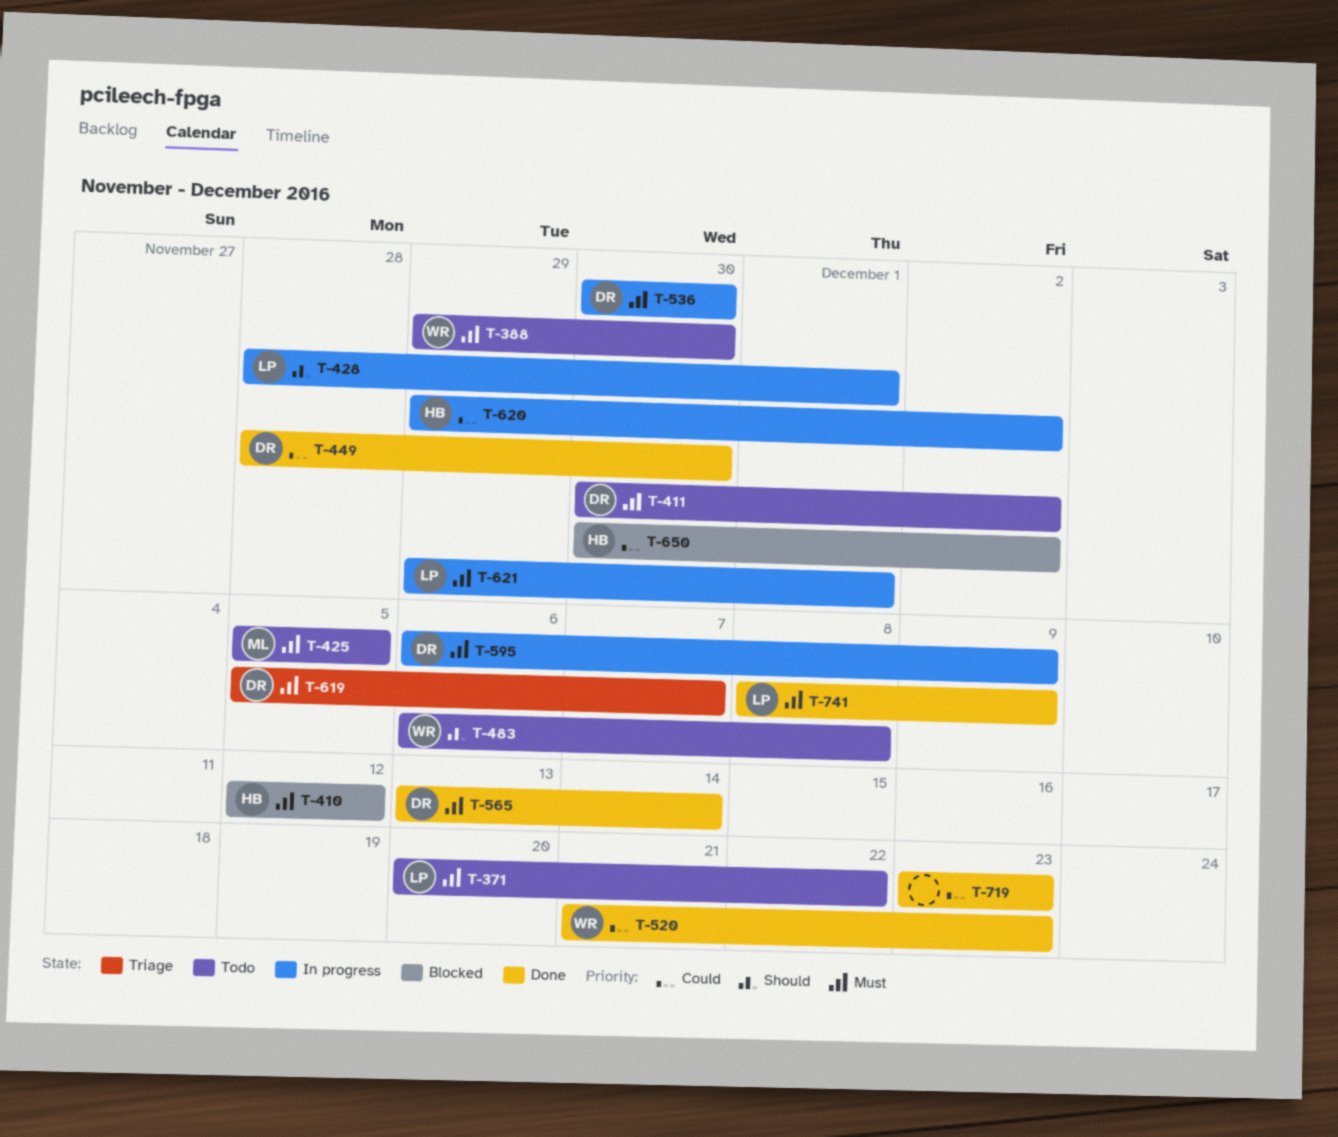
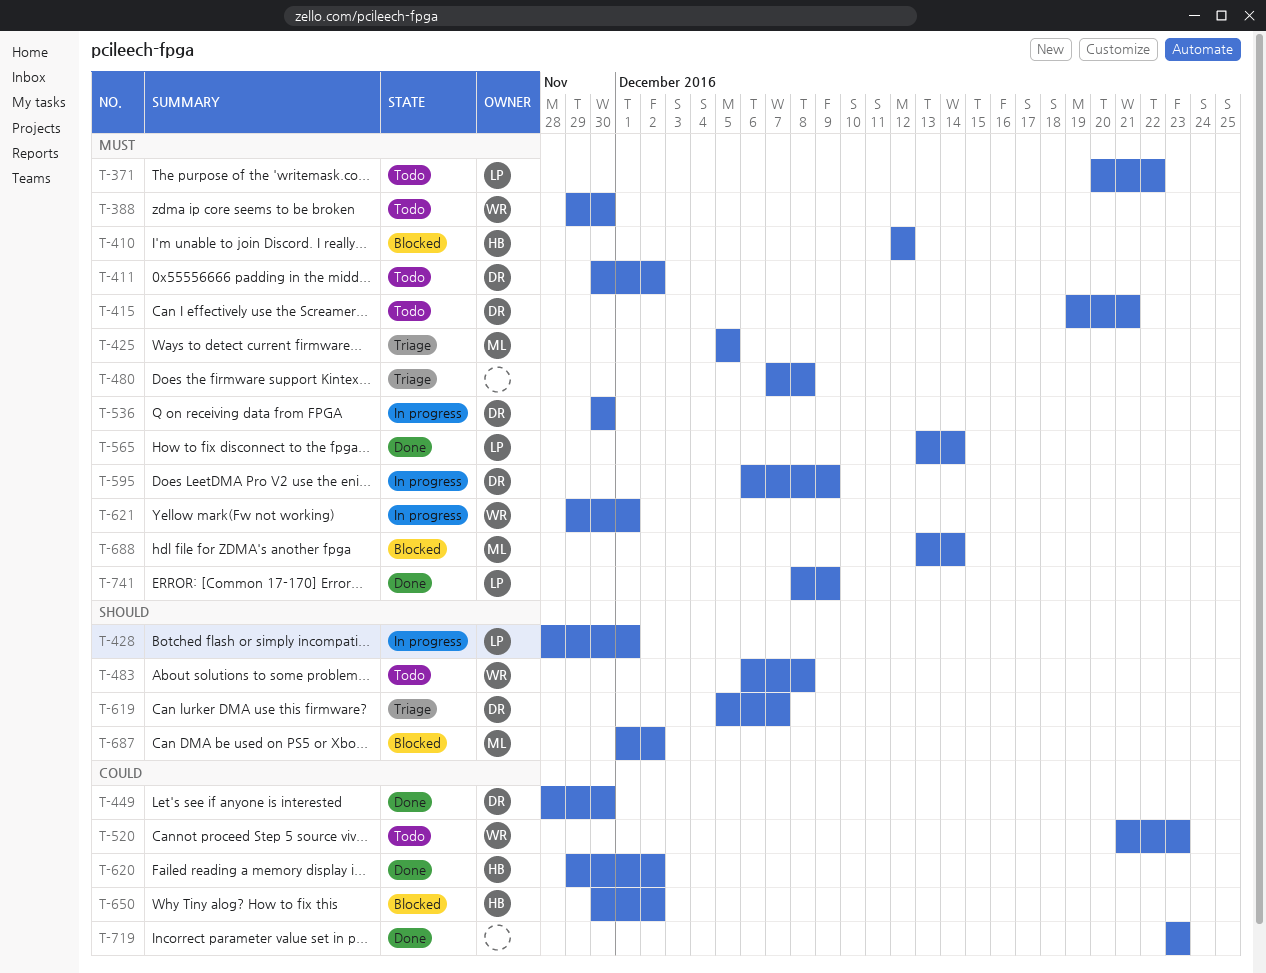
T-415: none -> present
T-425, status: Todo -> Triage
T-480: none -> present
T-520, status: Done -> Todo
T-565, owner: DR -> LP
T-619, priority: Must -> Should
T-620, status: In progress -> Done
T-621, owner: LP -> WR
T-687: none -> present
T-688: none -> present

